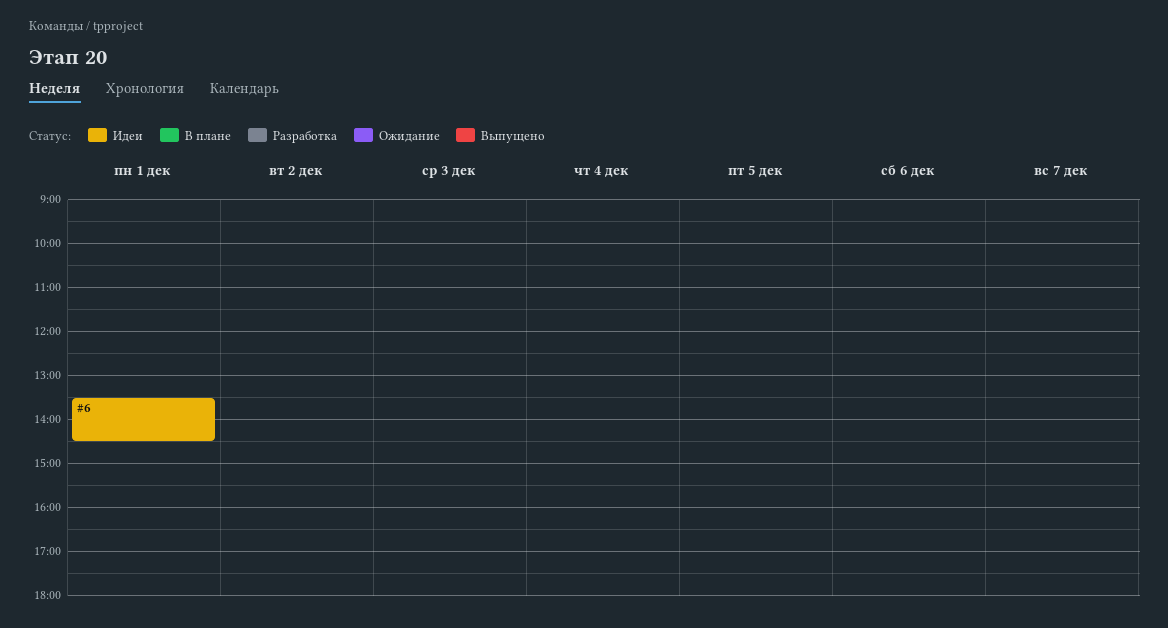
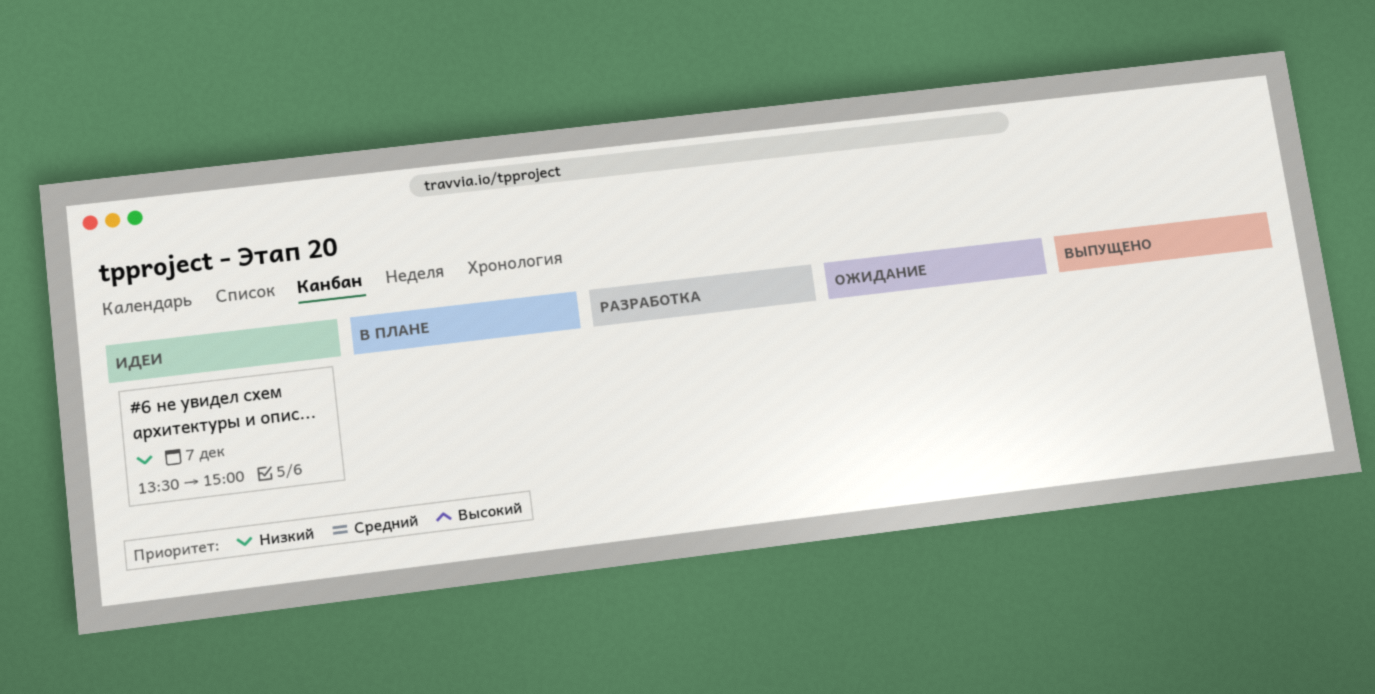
#6, day: Dec 1 -> Dec 7
#6, ends: 14:30 -> 15:00

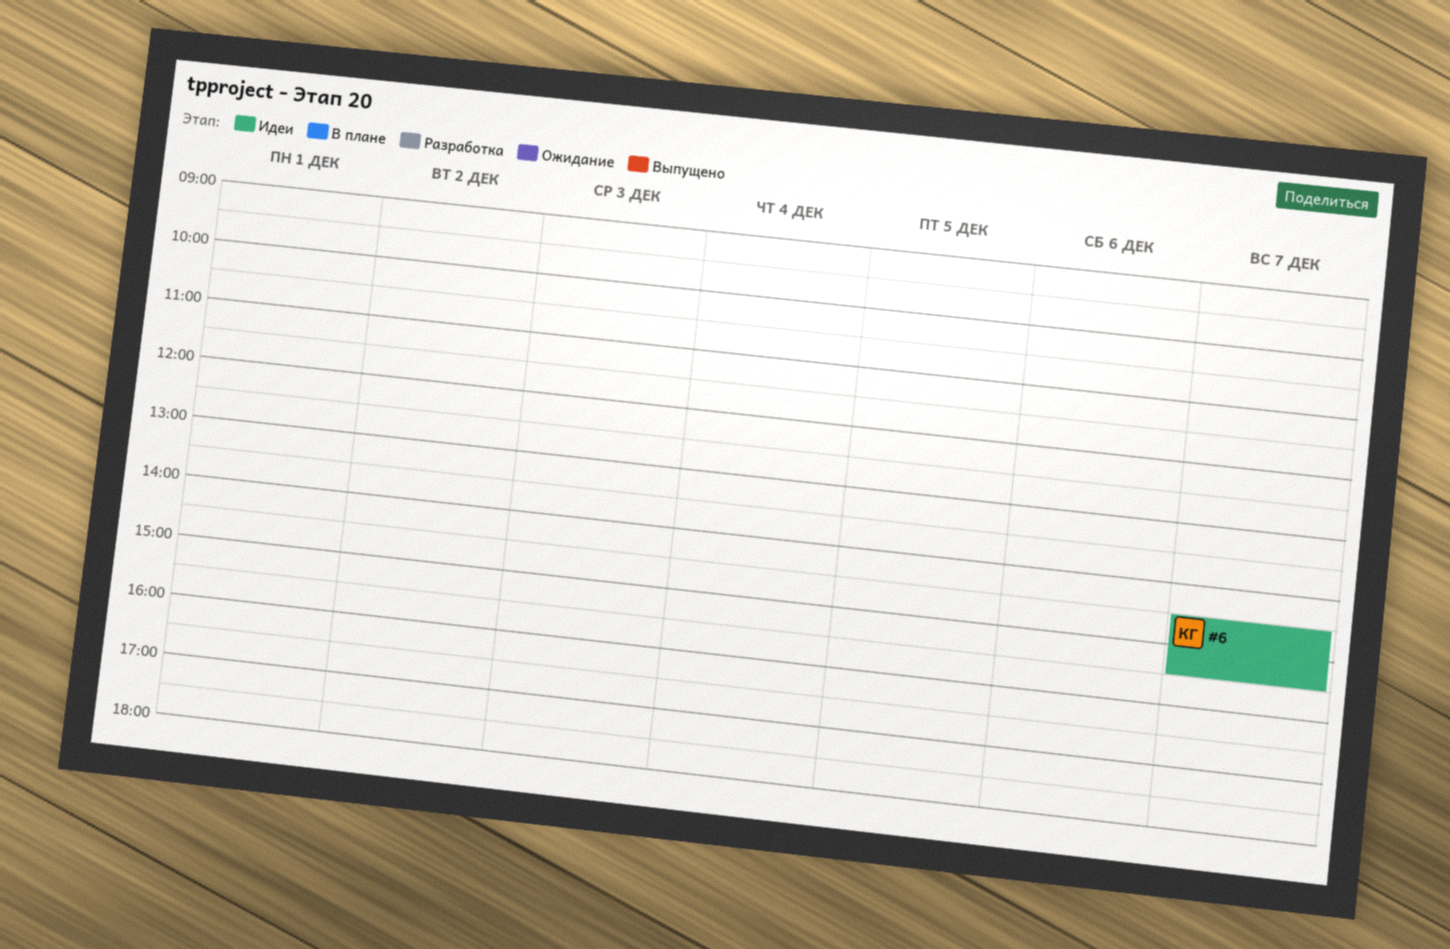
#6, begins: 13:30 -> 14:30
#6, ends: 15:00 -> 15:30

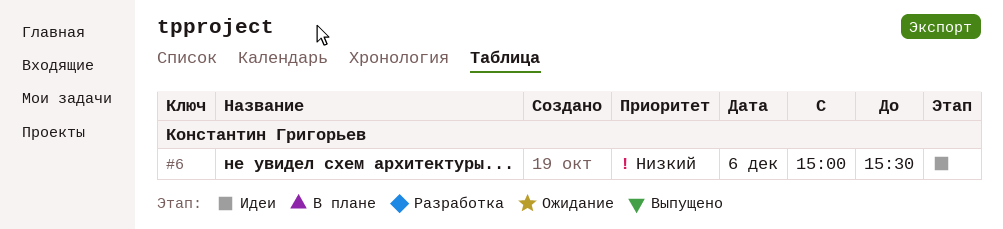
#6, day: Dec 7 -> Dec 6
#6, begins: 14:30 -> 15:00

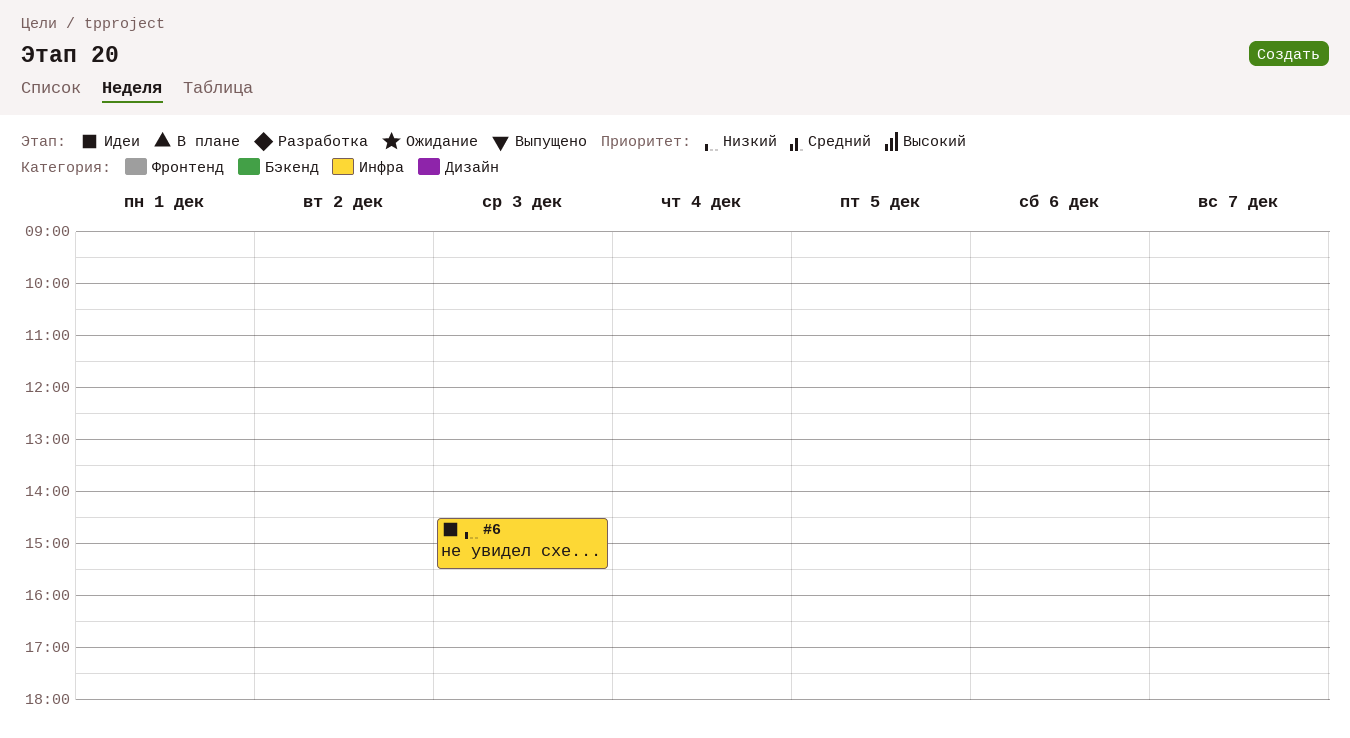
#6, day: Dec 6 -> Dec 3
#6, begins: 15:00 -> 14:30

